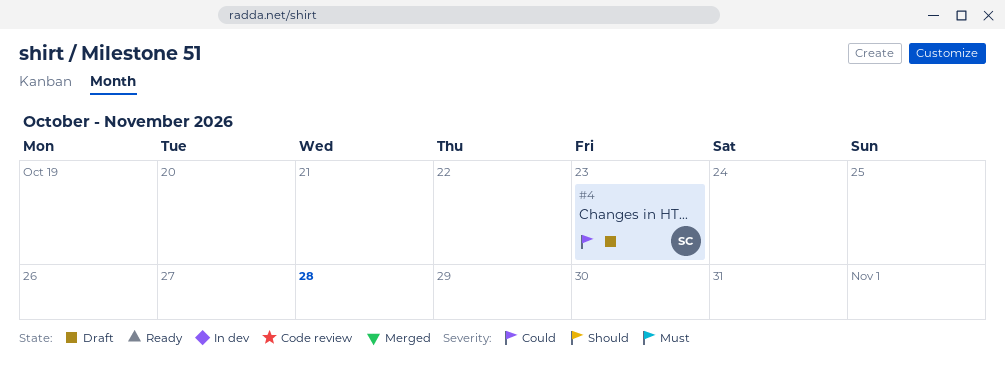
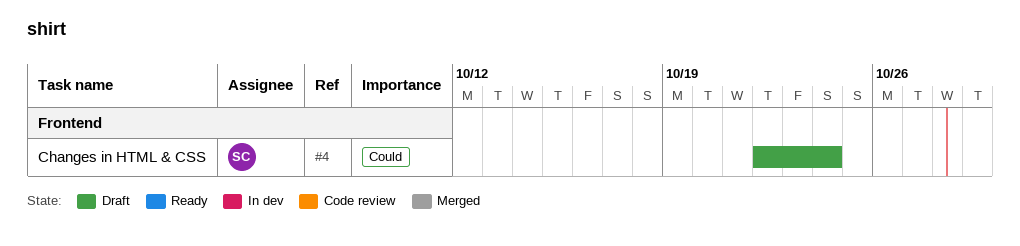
#4, due: Oct 23 -> Oct 24

